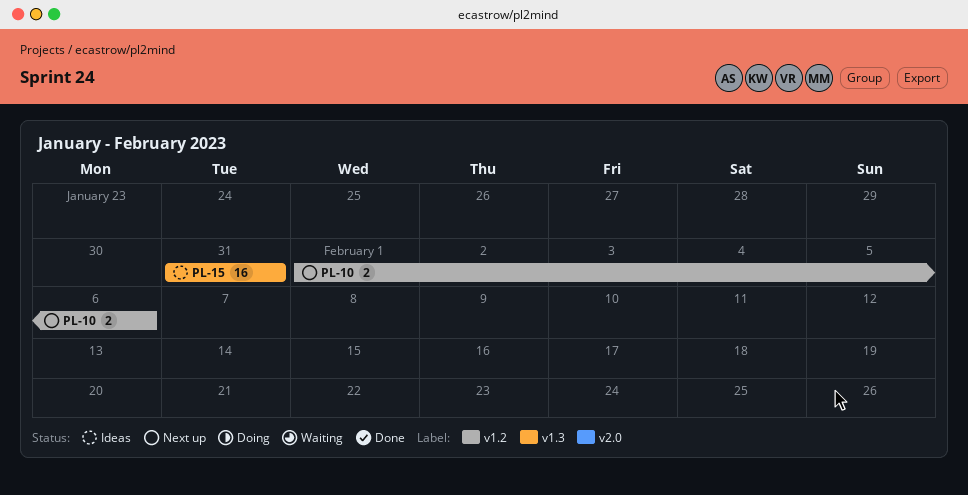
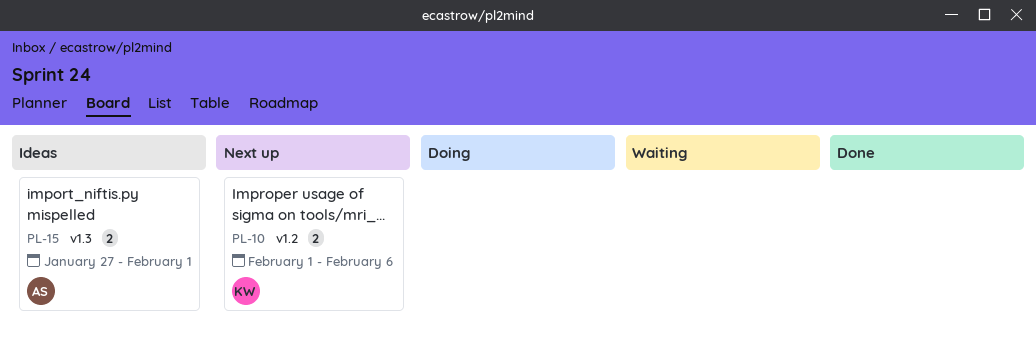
PL-15, estimate: 16 -> 2
PL-15, start: Jan 31 -> Jan 27
PL-15, due: Jan 31 -> Feb 1

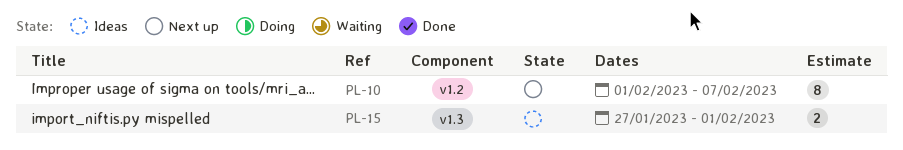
PL-10, estimate: 2 -> 8
PL-10, due: Feb 6 -> Feb 7

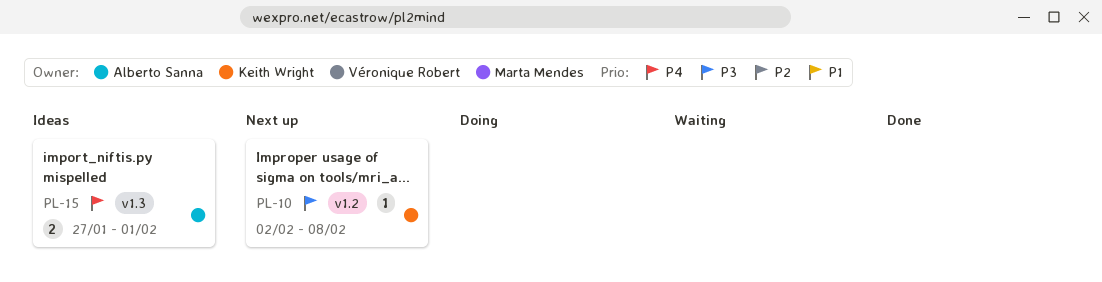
PL-10, estimate: 8 -> 1
PL-10, start: Feb 1 -> Feb 2
PL-10, due: Feb 7 -> Feb 8

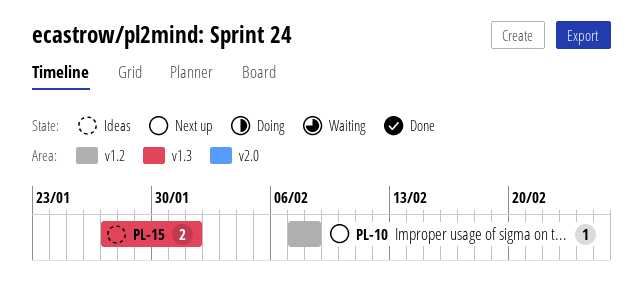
PL-10, start: Feb 2 -> Feb 7

